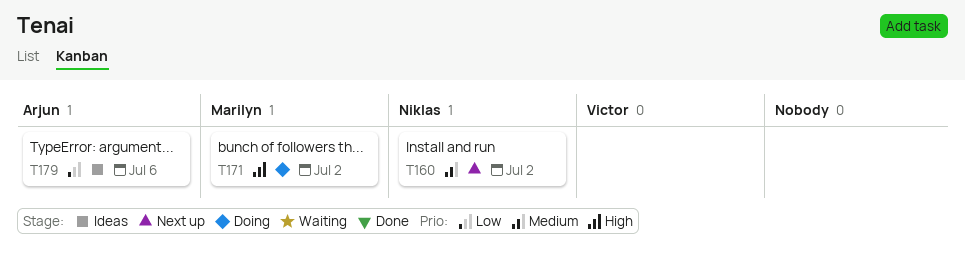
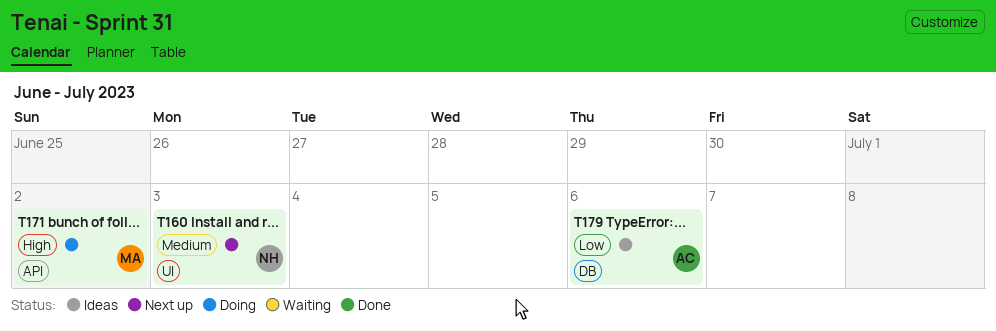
T160, due: Jul 2 -> Jul 3

